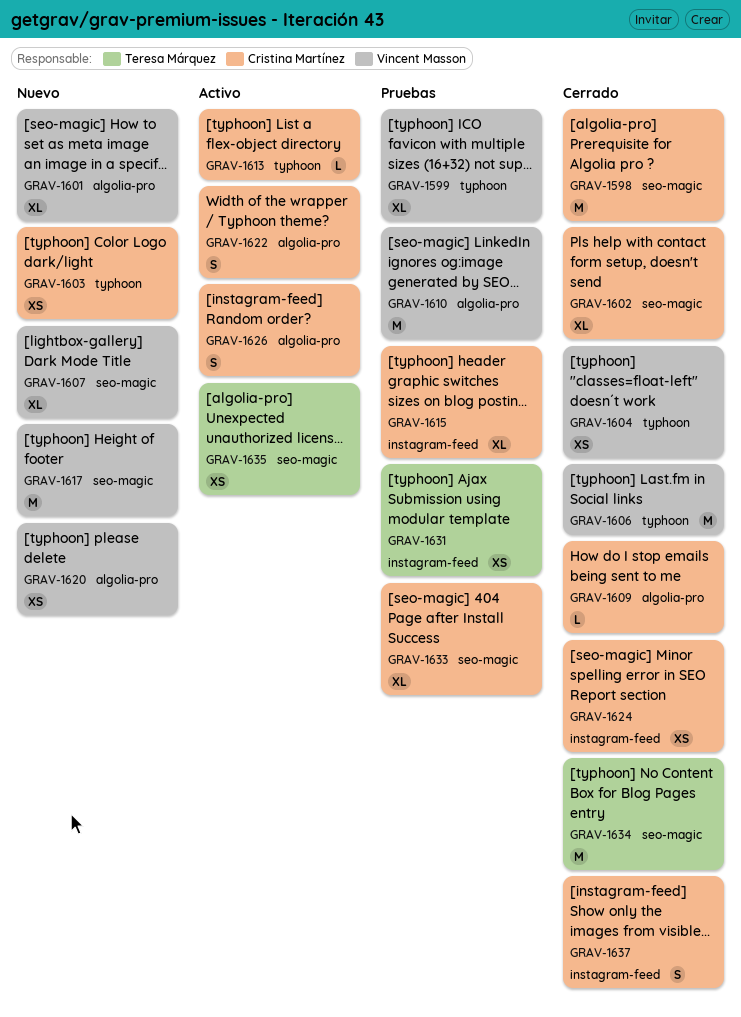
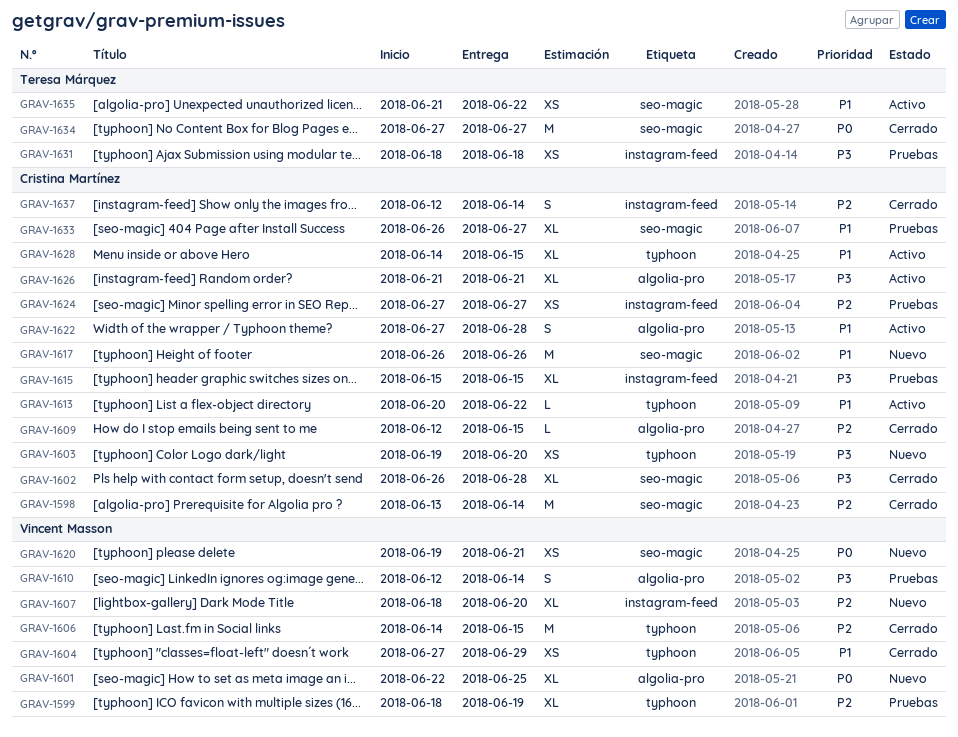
GRAV-1607, label: seo-magic -> instagram-feed
GRAV-1610, estimate: M -> S
GRAV-1617, owner: Vincent Masson -> Cristina Martínez
GRAV-1620, label: algolia-pro -> seo-magic
GRAV-1624, status: Cerrado -> Pruebas
GRAV-1626, estimate: S -> XL
GRAV-1628: none -> present

